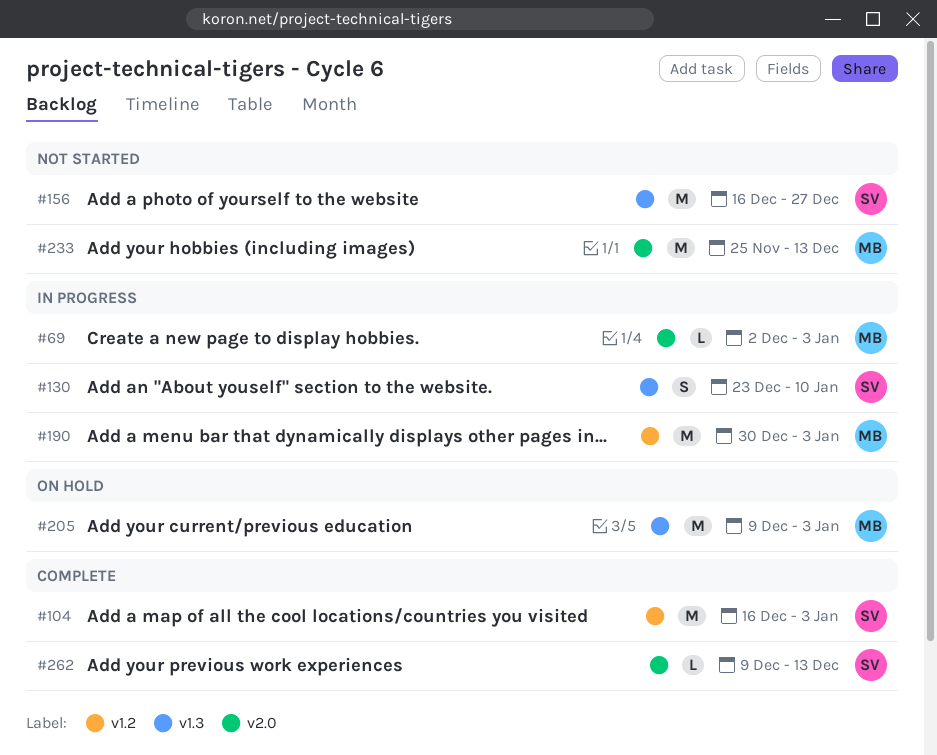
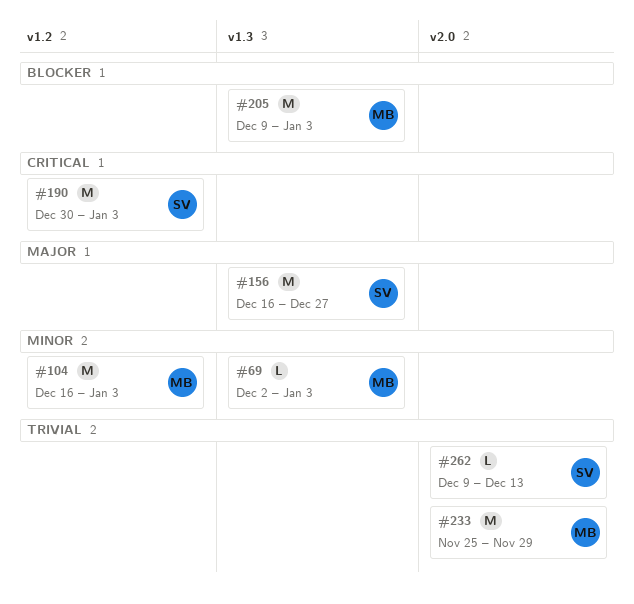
#69, label: v2.0 -> v1.3
#104, owner: SV -> MB
#130: present -> none
#190, owner: MB -> SV
#233, due: Dec 13 -> Nov 29

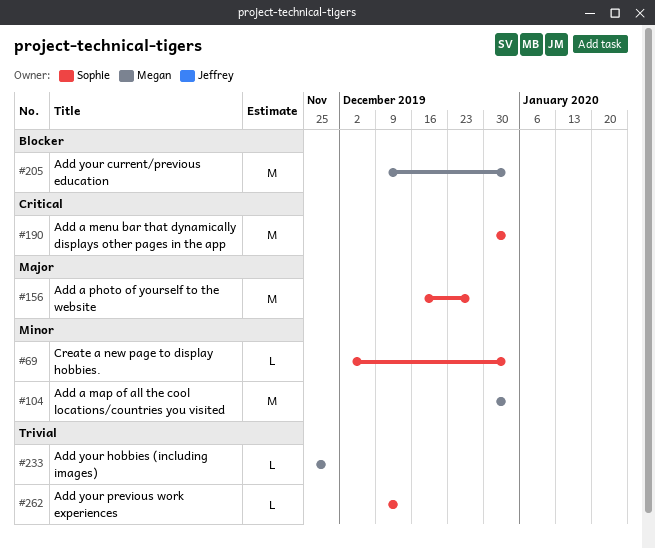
#69, owner: Megan -> Sophie
#104, start: Dec 16 -> Dec 30
#233, estimate: M -> L

